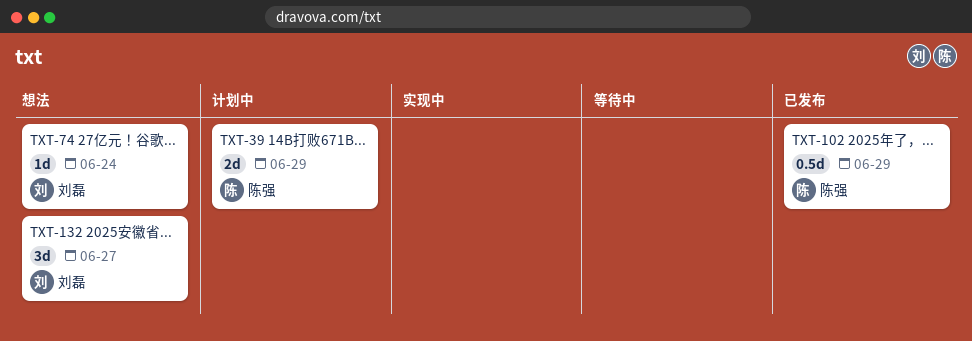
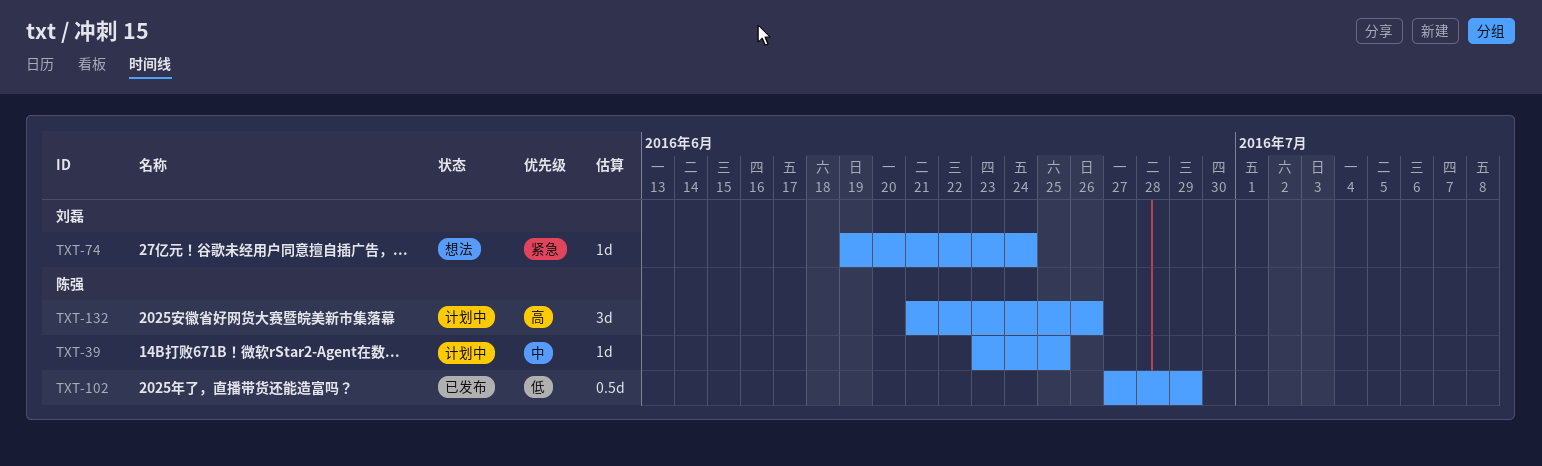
TXT-39, estimate: 2d -> 1d
TXT-39, due: Jun 29 -> Jun 25
TXT-132, status: 想法 -> 计划中
TXT-132, owner: 刘磊 -> 陈强
TXT-132, due: Jun 27 -> Jun 26

